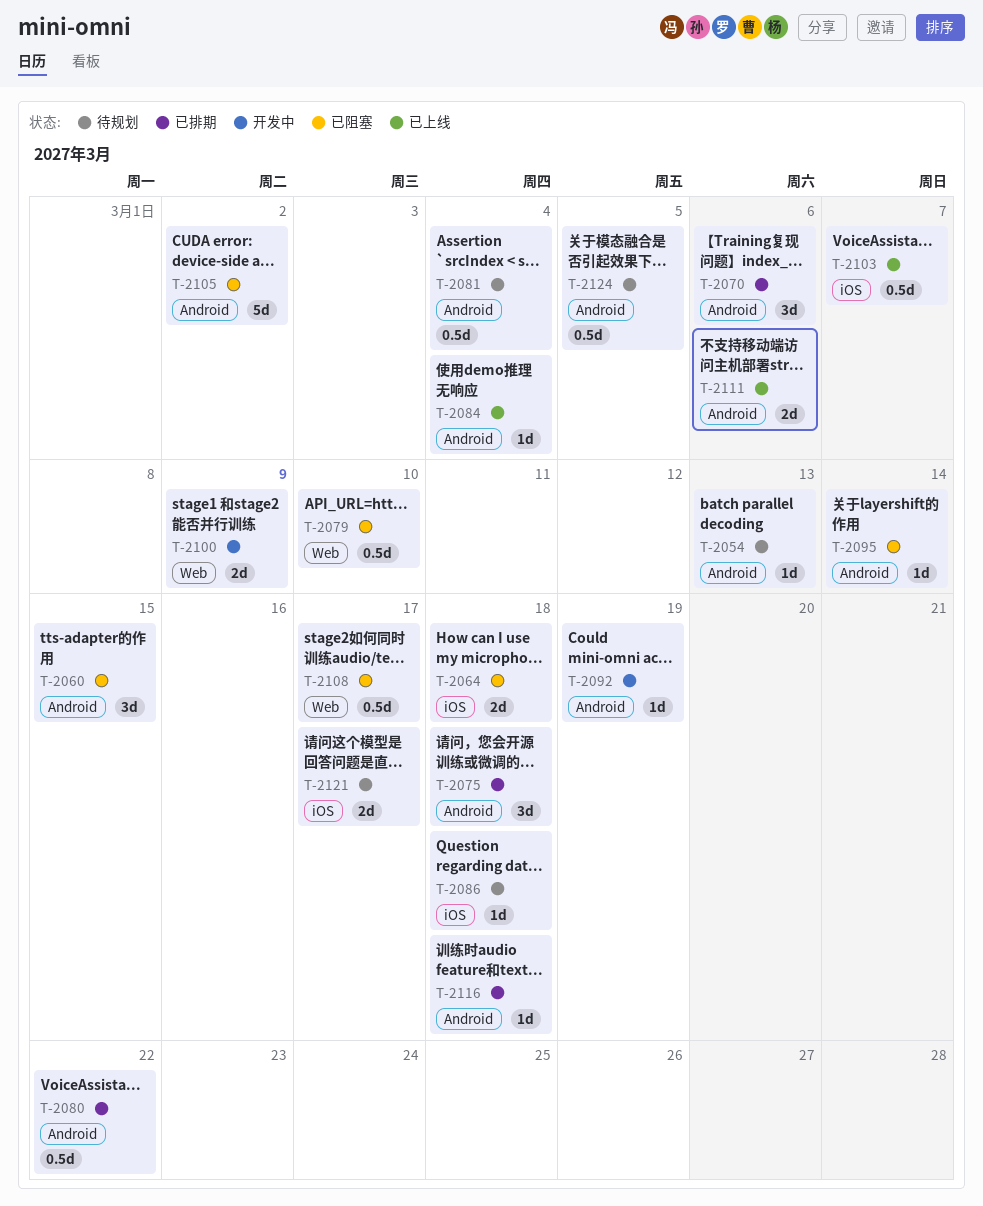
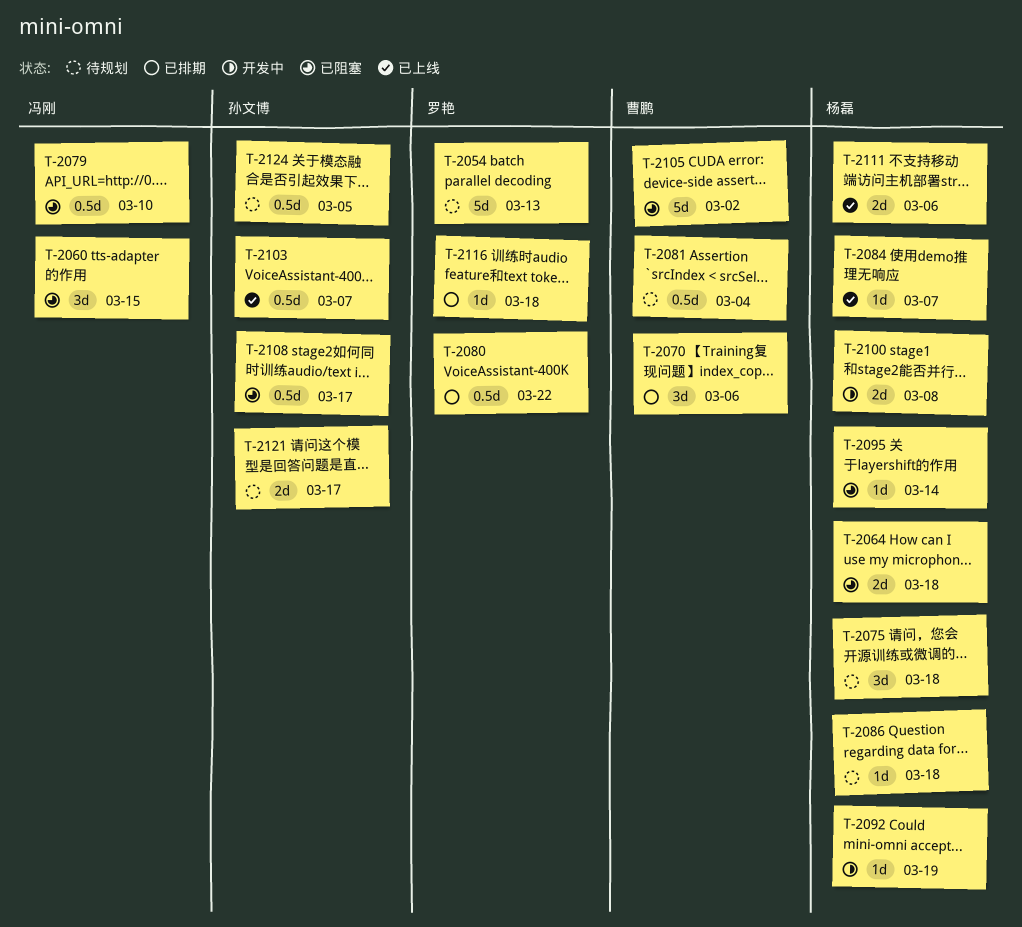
T-2054, estimate: 1d -> 5d
T-2075, status: 已排期 -> 待规划
T-2084, due: Mar 4 -> Mar 7
T-2100, due: Mar 9 -> Mar 8

